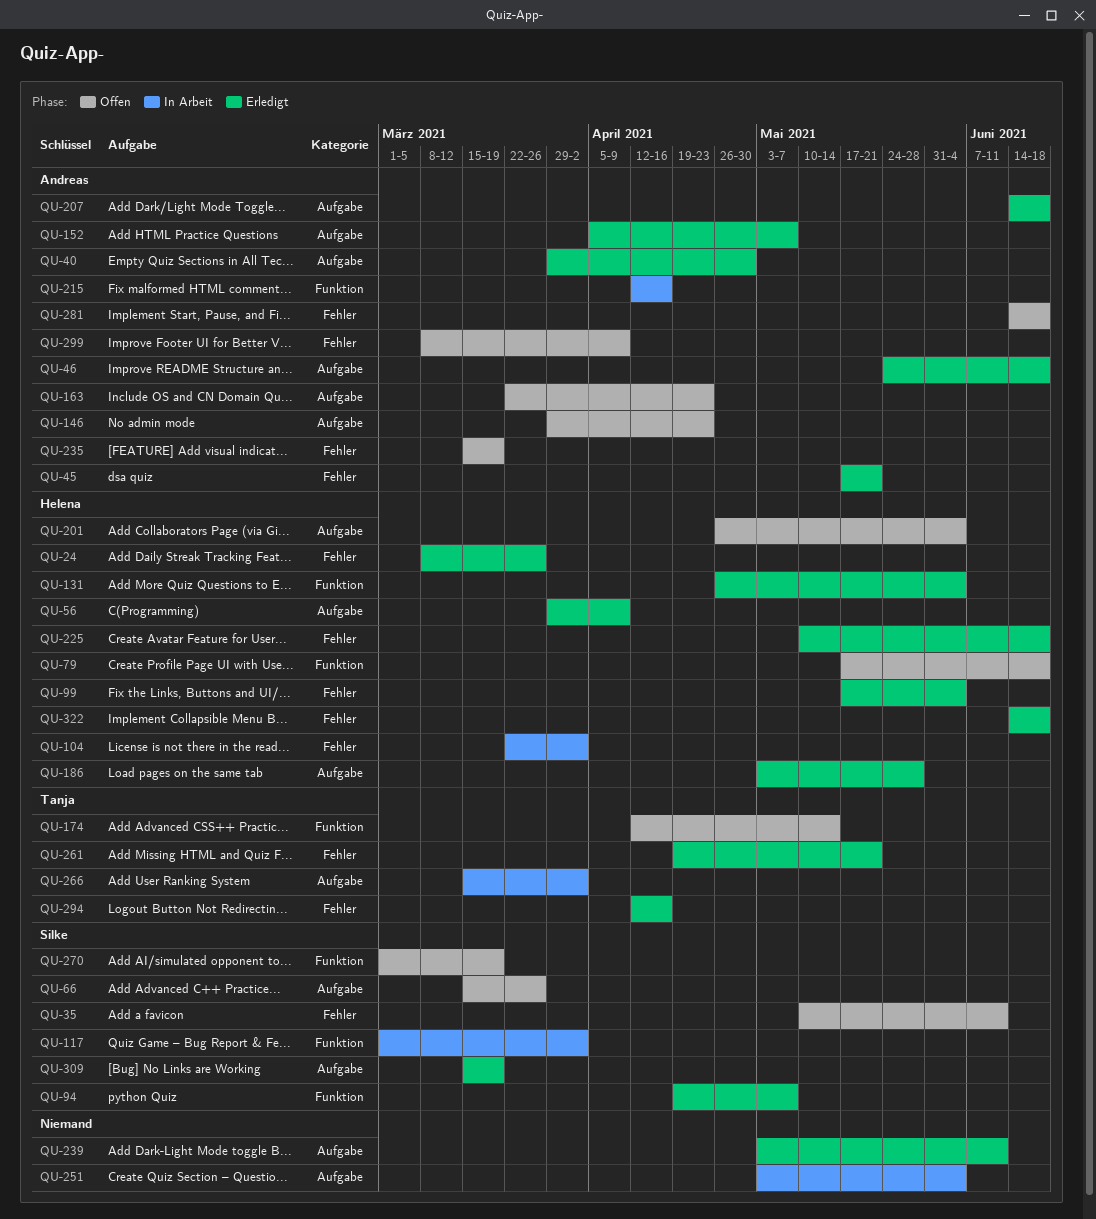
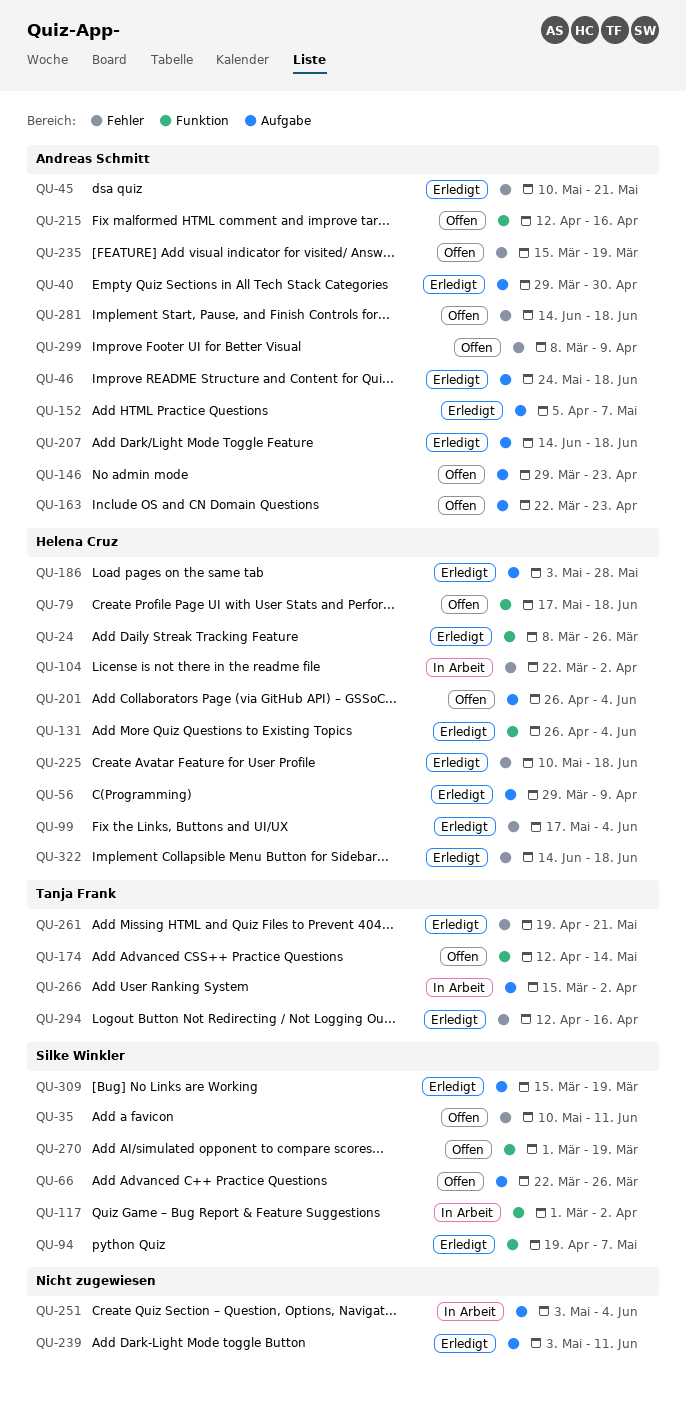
QU-24, label: Fehler -> Funktion
QU-45, start: May 17 -> May 10
QU-66, start: Mar 15 -> Mar 22
QU-215, status: In Arbeit -> Offen

